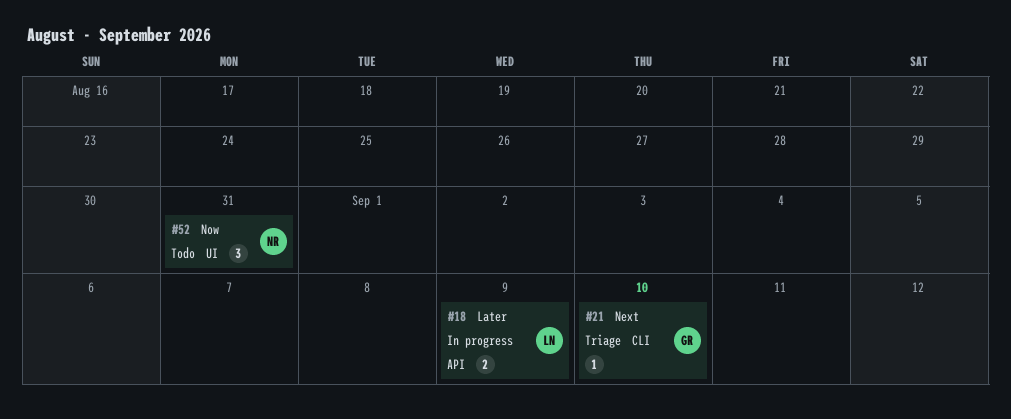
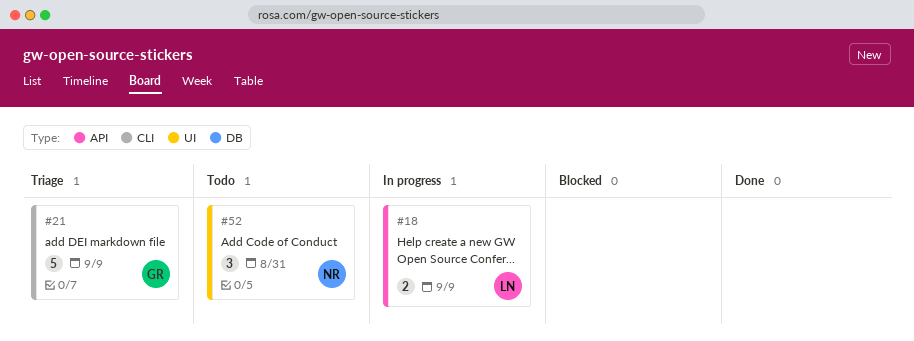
#21, estimate: 1 -> 5
#21, due: Sep 10 -> Sep 9

